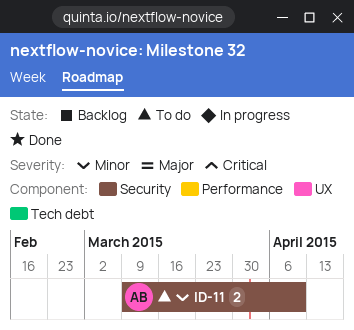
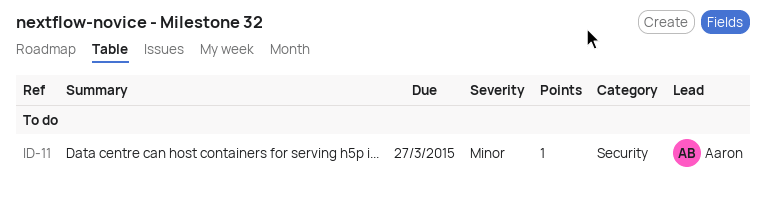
ID-11, estimate: 2 -> 1
ID-11, due: Apr 10 -> Mar 27

